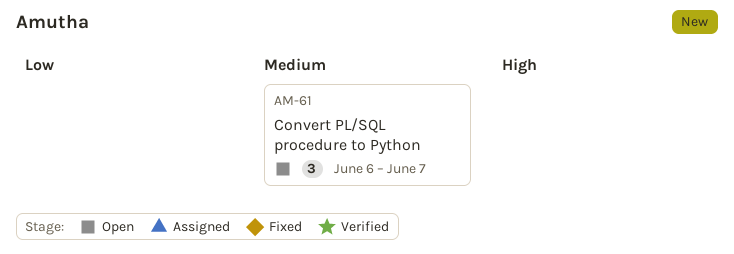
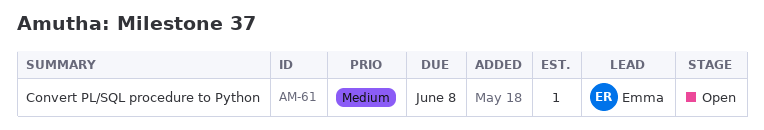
AM-61, estimate: 3 -> 1
AM-61, due: Jun 7 -> Jun 8

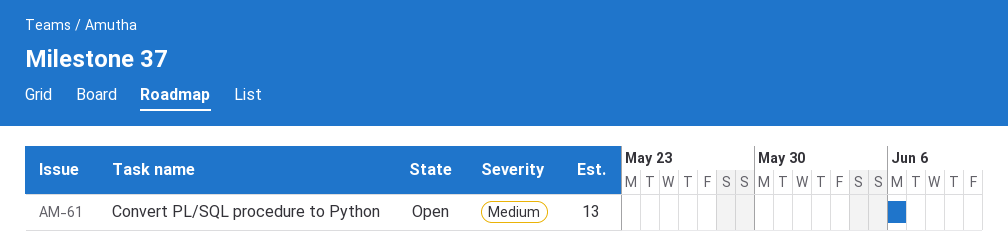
AM-61, estimate: 1 -> 13
AM-61, due: Jun 8 -> Jun 6

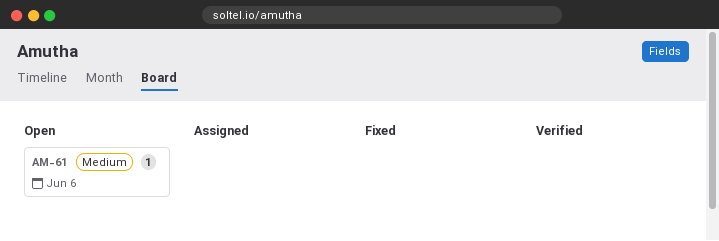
AM-61, estimate: 13 -> 1

